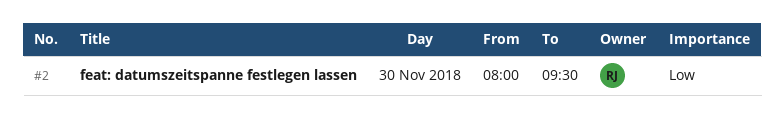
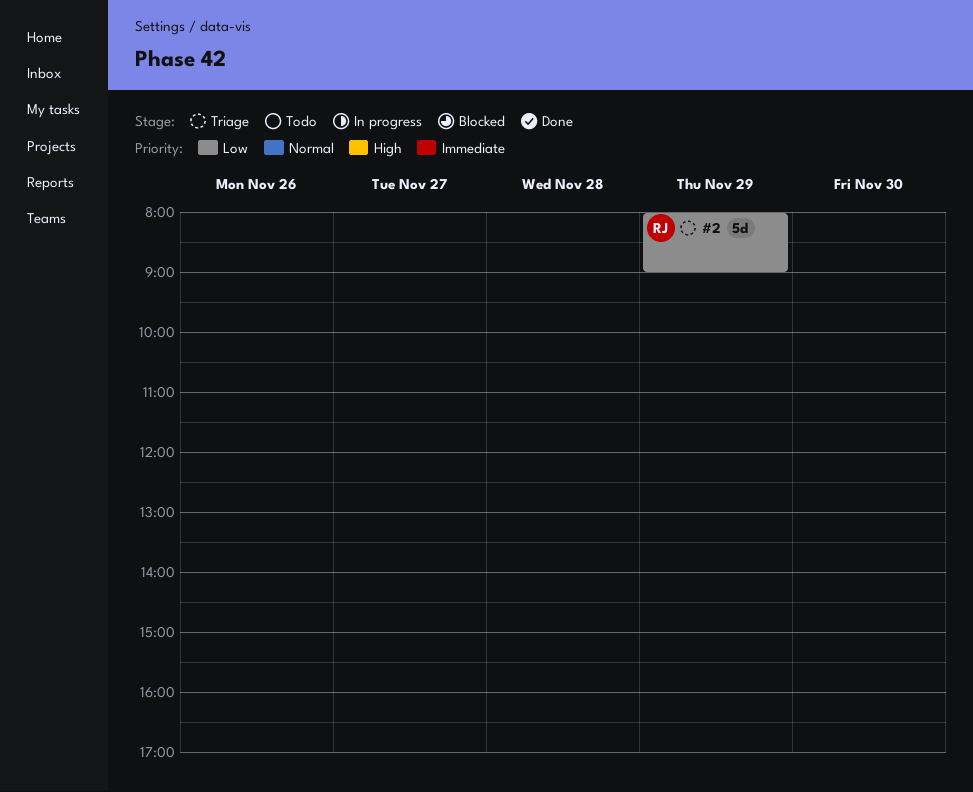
#2, day: Nov 30 -> Nov 29
#2, ends: 09:30 -> 09:00

